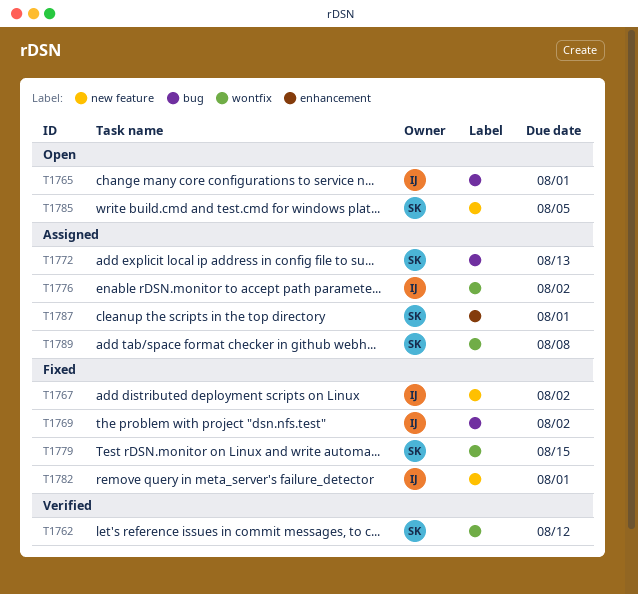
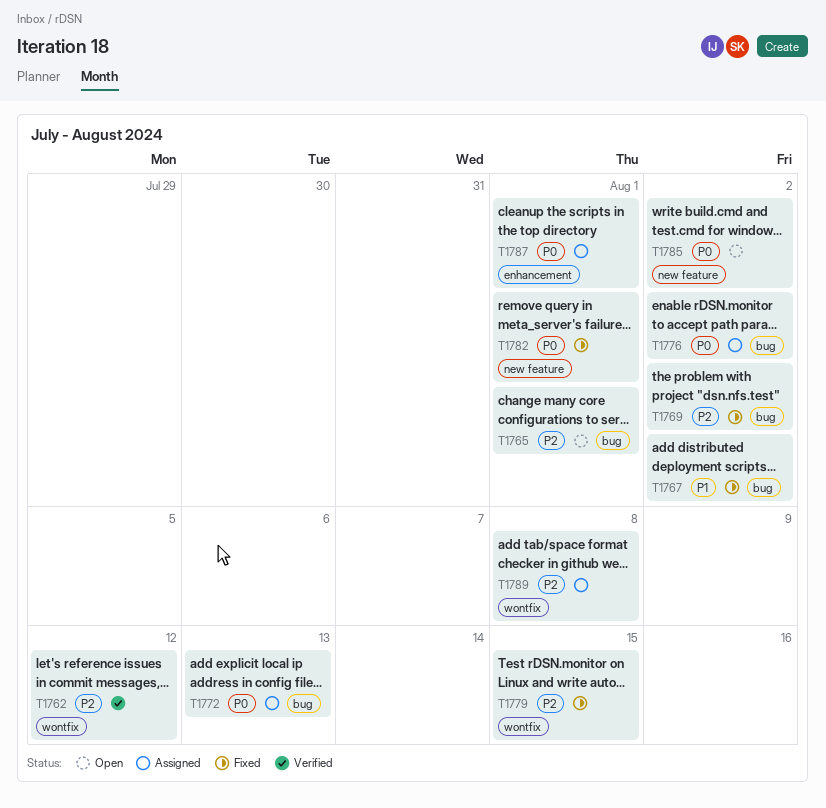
T1767, label: new feature -> bug
T1776, label: wontfix -> bug
T1785, due: Aug 5 -> Aug 2

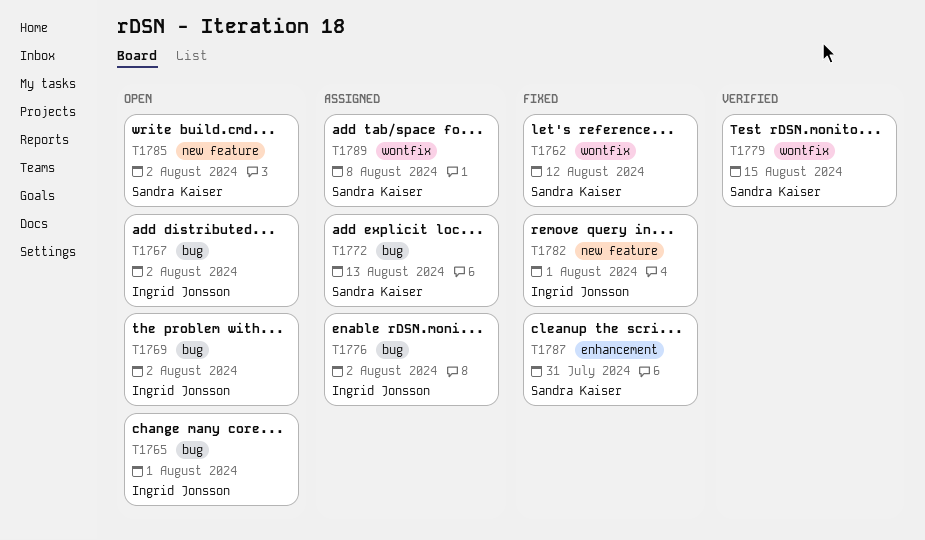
T1762, status: Verified -> Fixed
T1767, status: Fixed -> Open
T1769, status: Fixed -> Open
T1779, status: Fixed -> Verified
T1787, status: Assigned -> Fixed
T1787, due: Aug 1 -> Jul 31

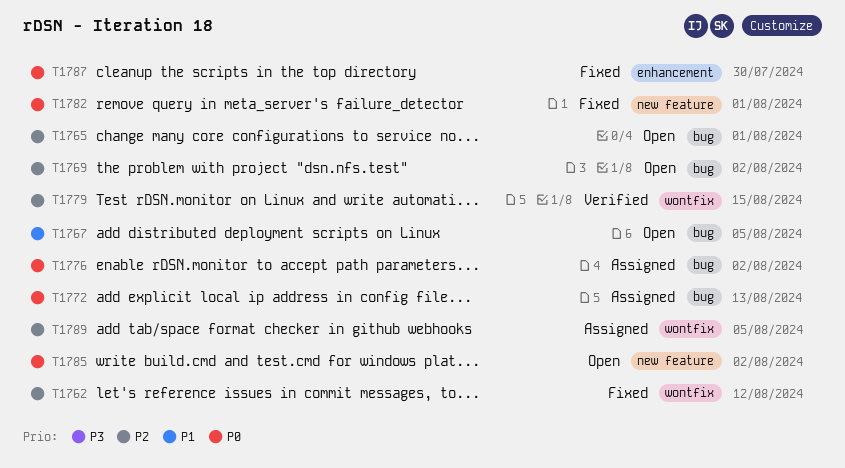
T1767, due: Aug 2 -> Aug 5
T1787, due: Jul 31 -> Jul 30
T1789, due: Aug 8 -> Aug 5

